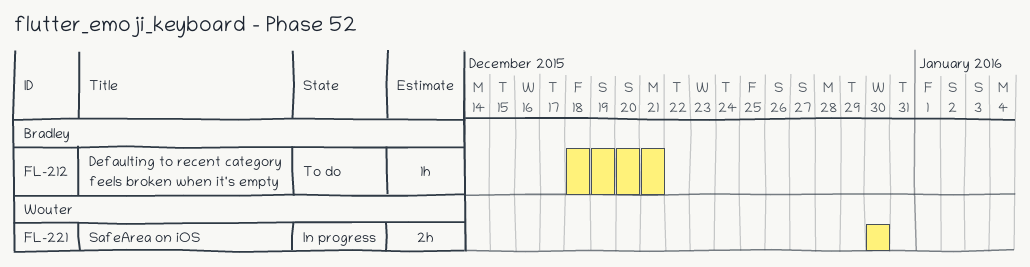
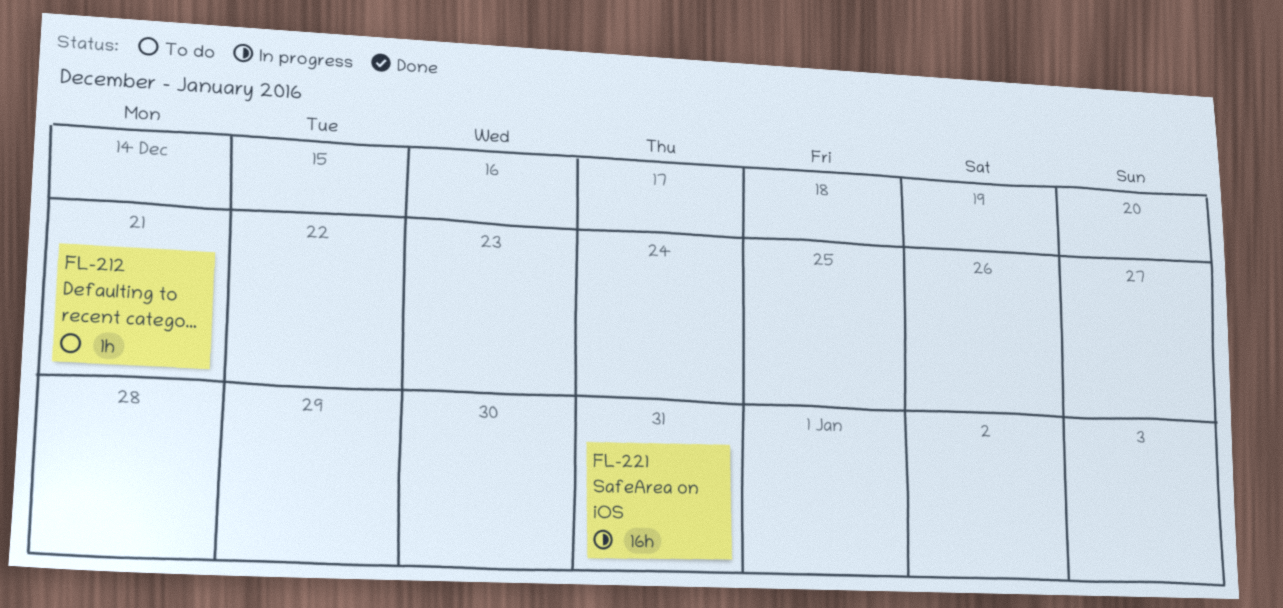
FL-221, estimate: 2h -> 16h
FL-221, due: Dec 30 -> Dec 31

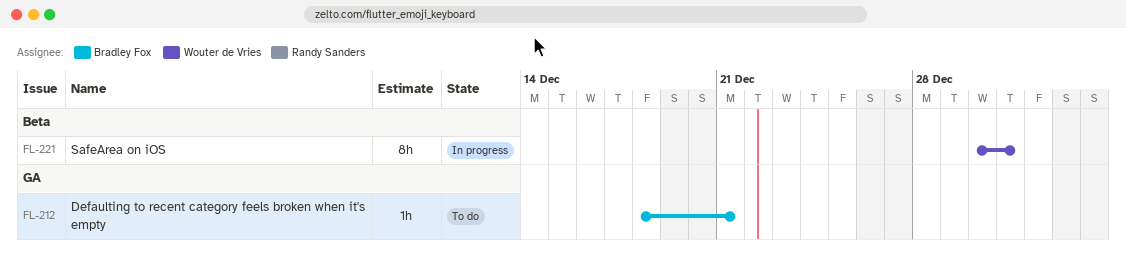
FL-221, estimate: 16h -> 8h

